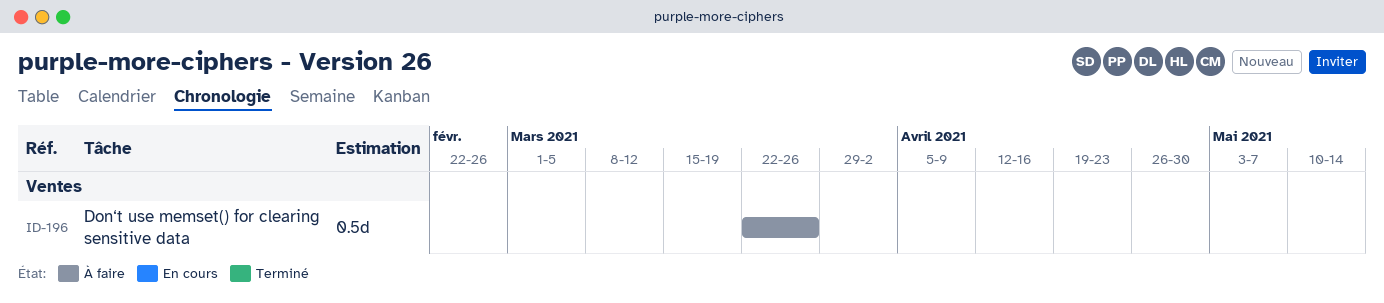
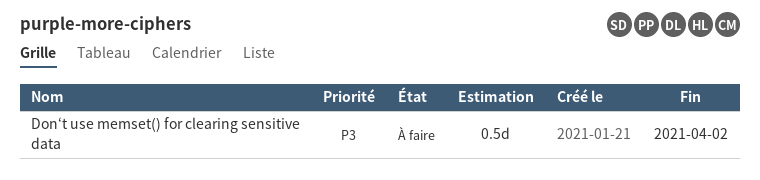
Don‘t use memset() for clearing sensitive data, due: Mar 26 -> Apr 2

